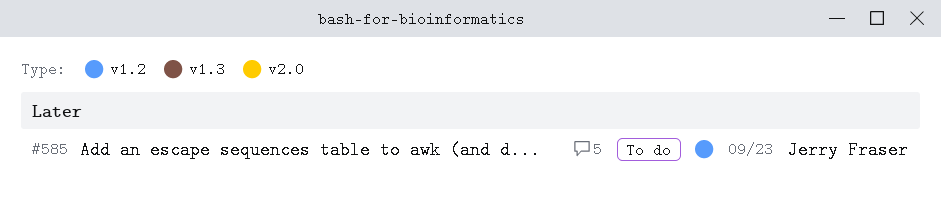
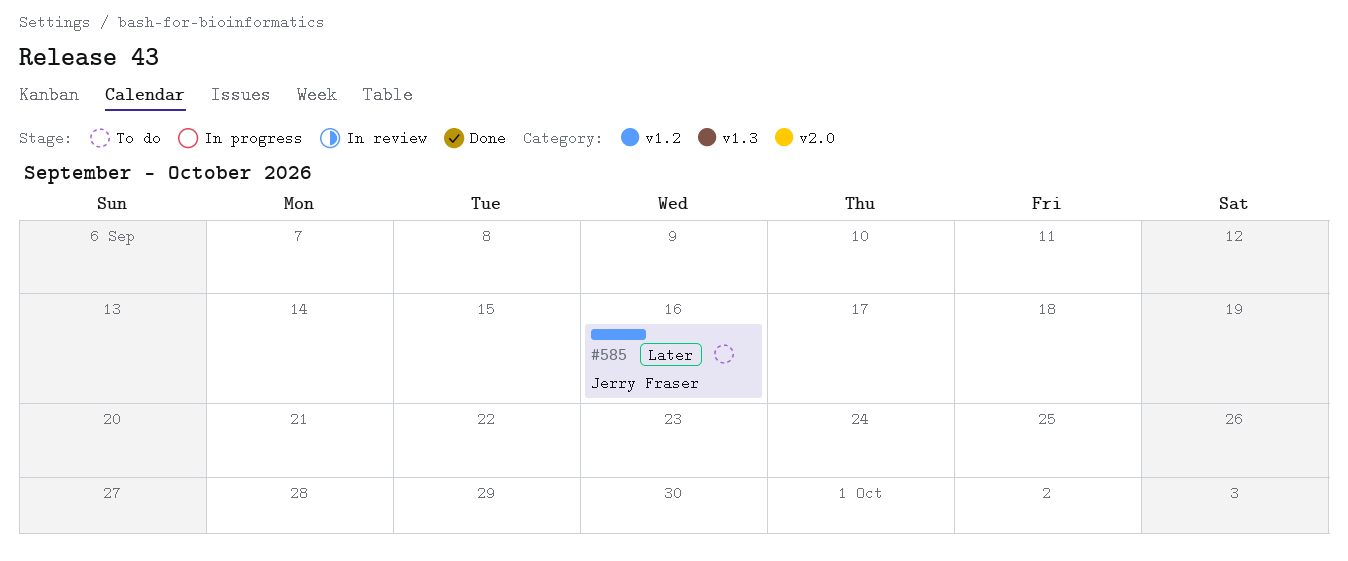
#585, due: Sep 23 -> Sep 16

